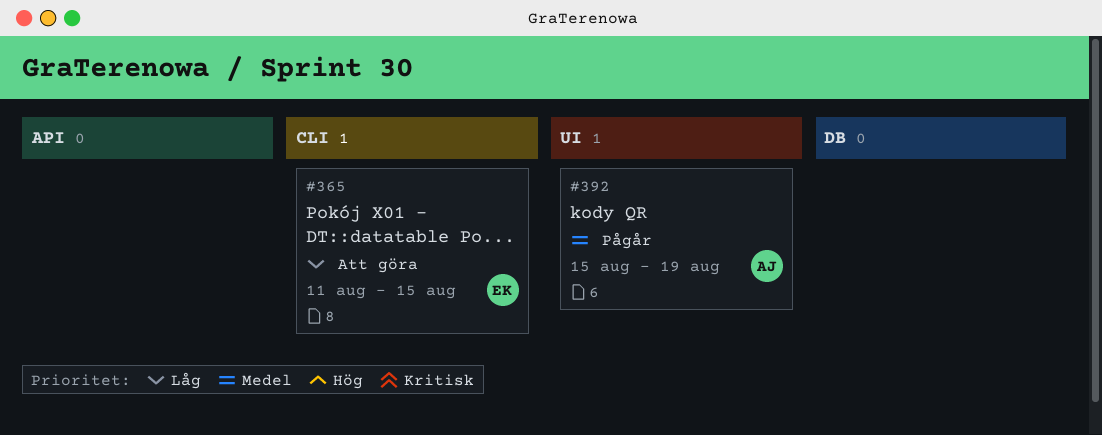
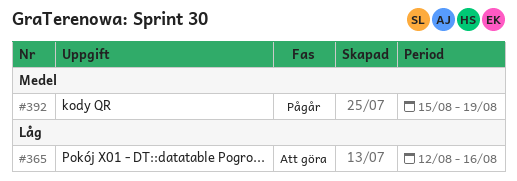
#365, start: Aug 11 -> Aug 12
#365, due: Aug 15 -> Aug 16

